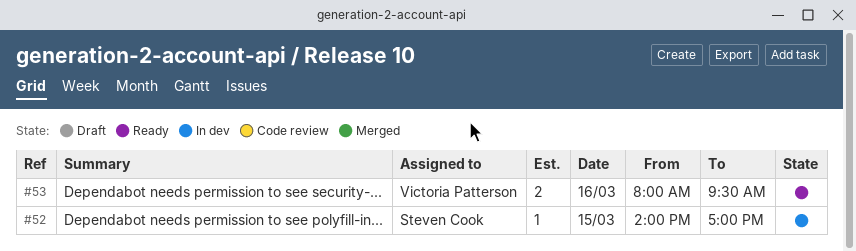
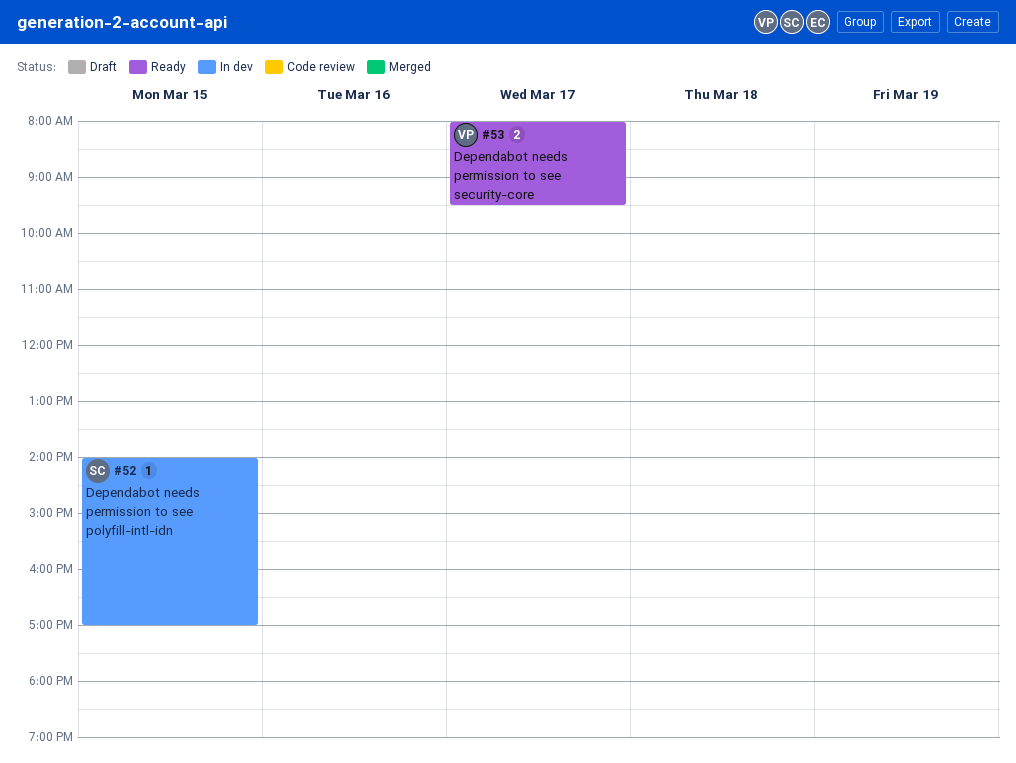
#53, day: Mar 16 -> Mar 17

